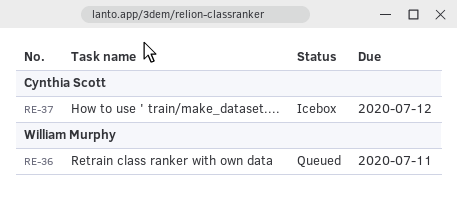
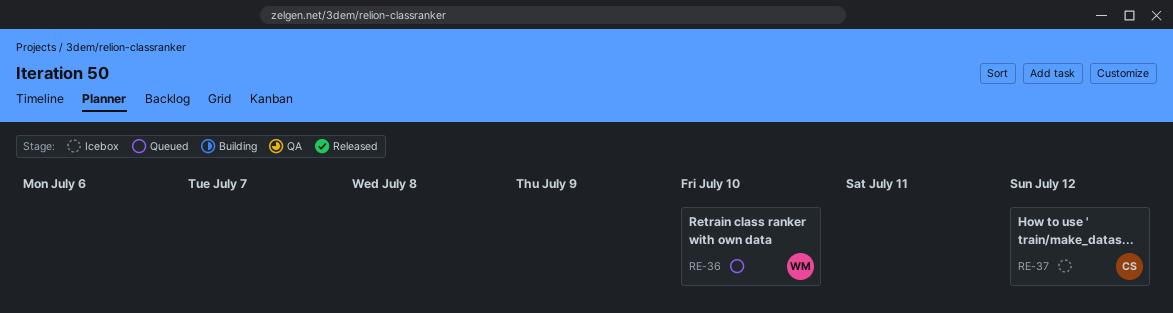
RE-36, due: Jul 11 -> Jul 10

